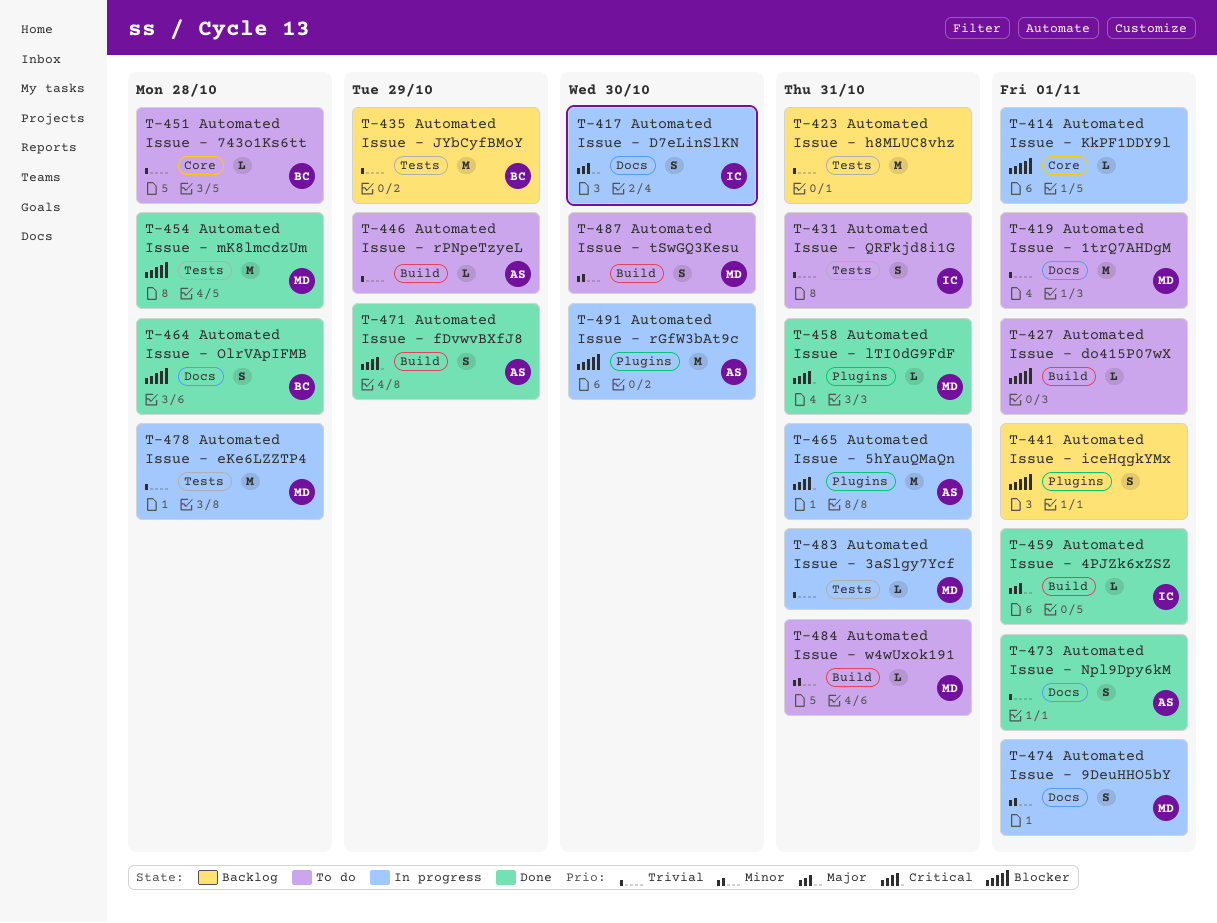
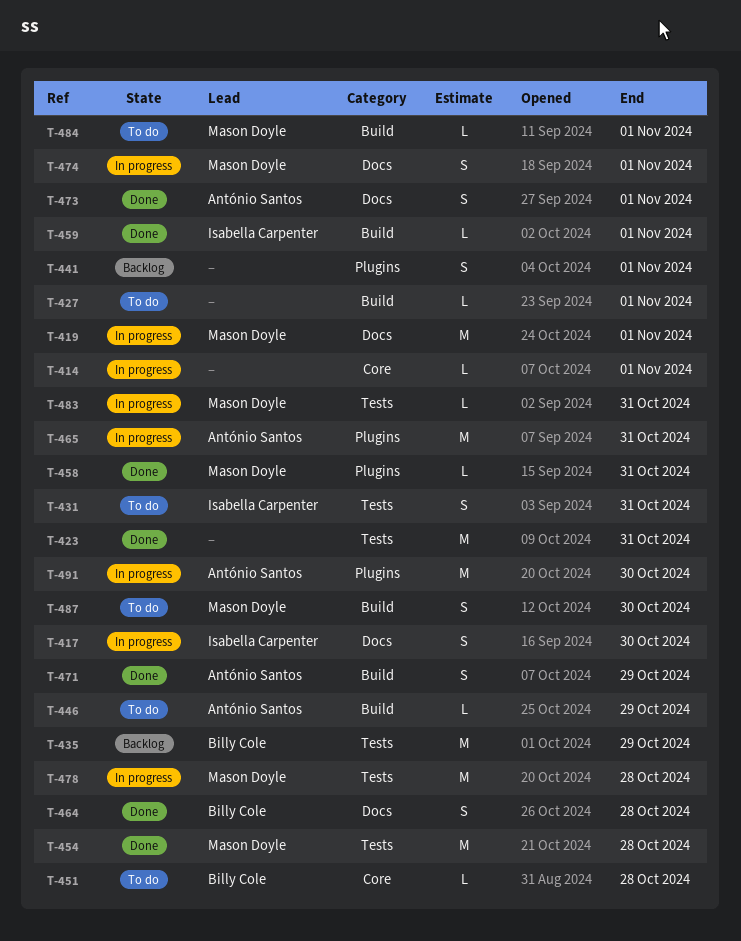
T-419, status: To do -> In progress
T-423, status: Backlog -> Done
T-484, due: Oct 31 -> Nov 1

